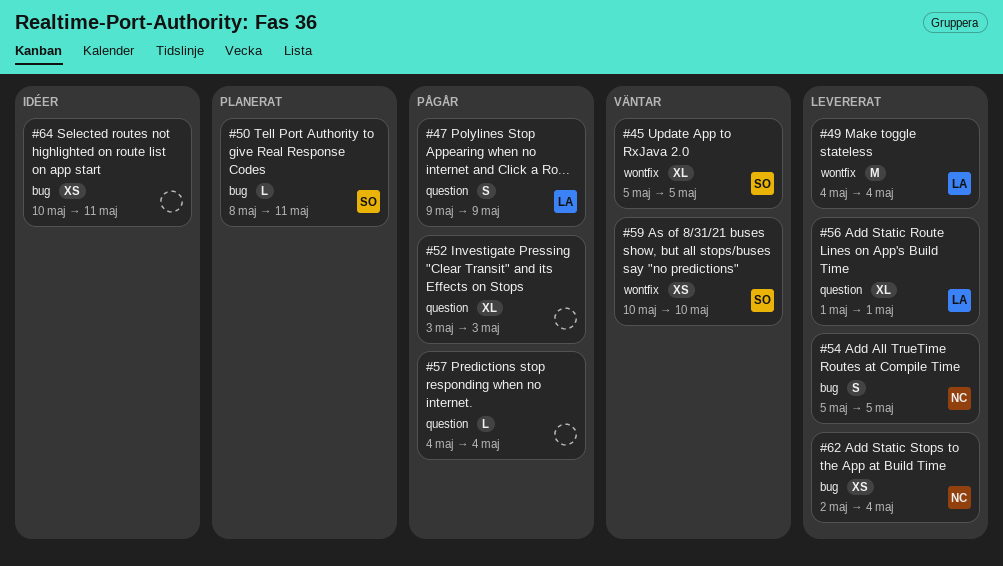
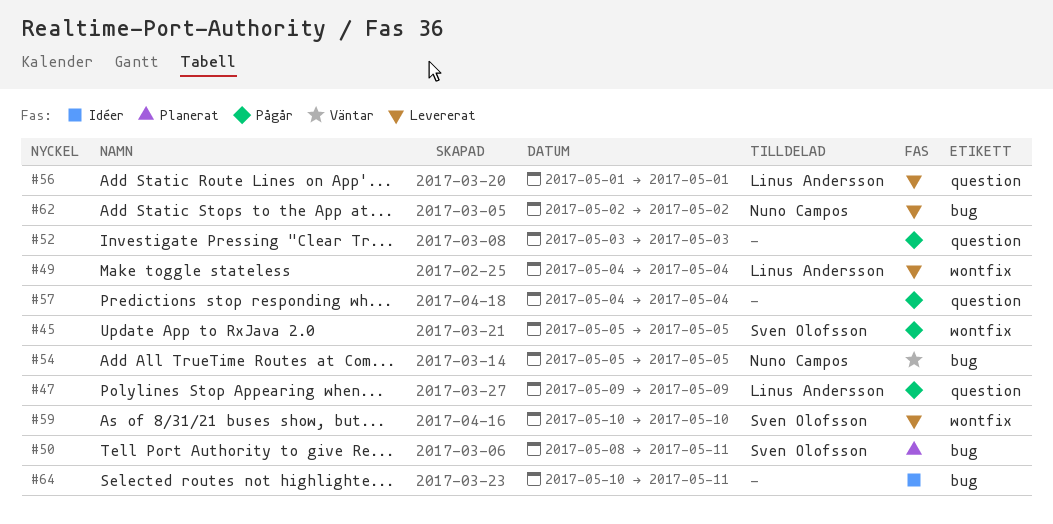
#45, status: Väntar -> Pågår
#54, status: Levererat -> Väntar
#59, status: Väntar -> Levererat
#62, due: May 4 -> May 2

